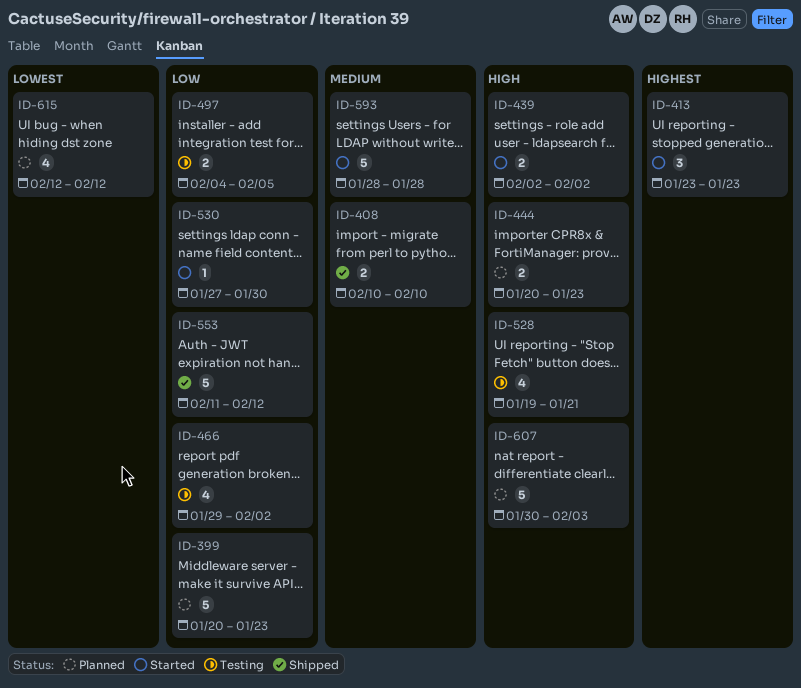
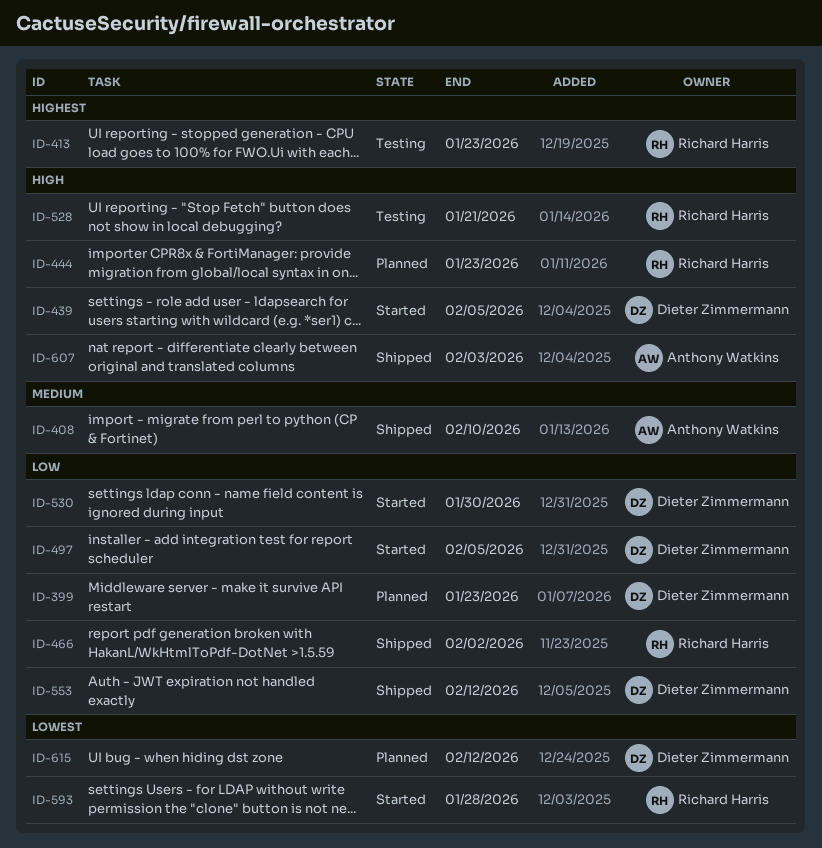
ID-413, status: Started -> Testing
ID-439, due: Feb 2 -> Feb 5
ID-466, status: Testing -> Shipped
ID-497, status: Testing -> Started
ID-593, priority: Medium -> Lowest
ID-607, status: Planned -> Shipped

